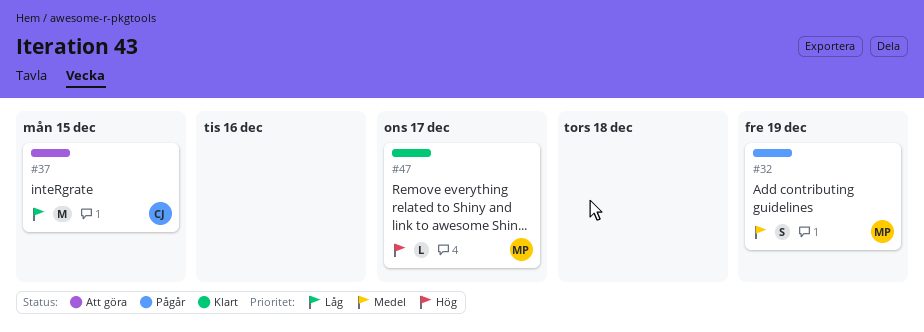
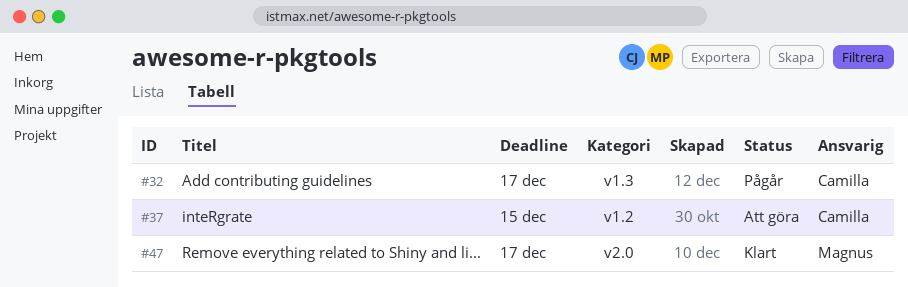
#32, owner: Magnus -> Camilla
#32, due: Dec 19 -> Dec 17

